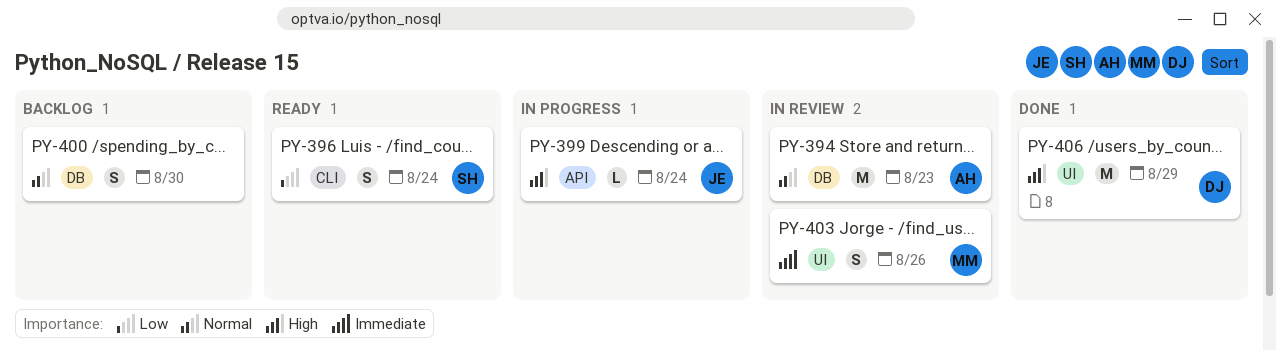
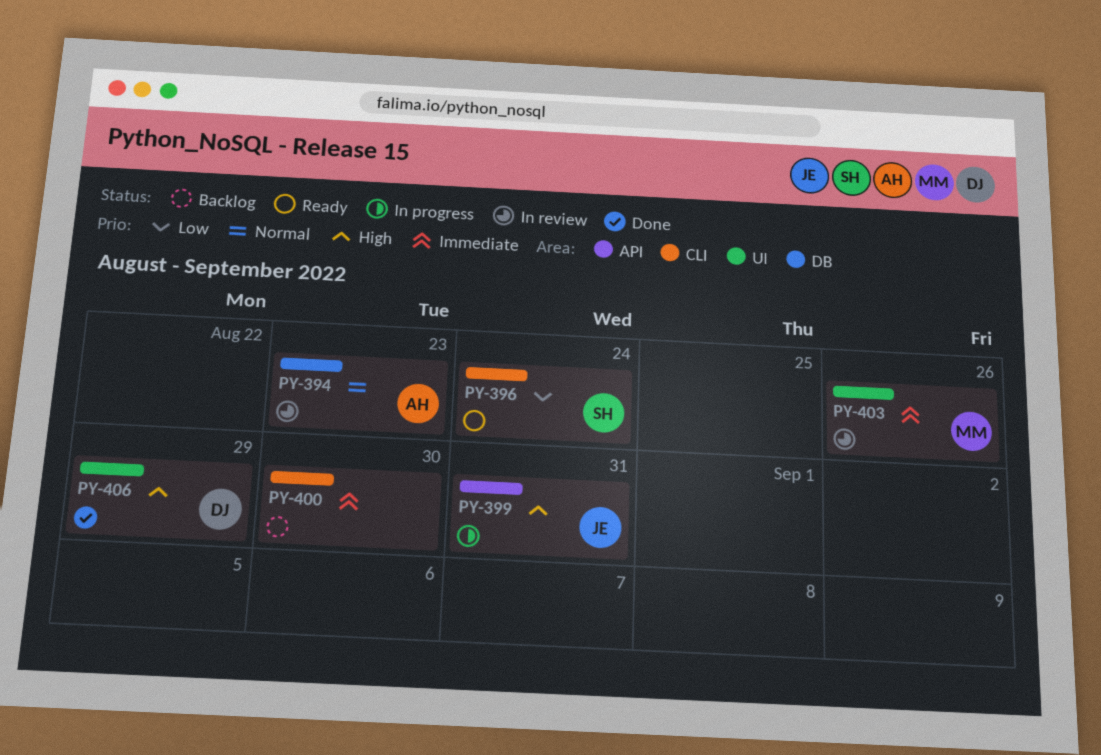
PY-399, due: Aug 24 -> Aug 31
PY-400, priority: Normal -> Immediate
PY-400, label: DB -> CLI

